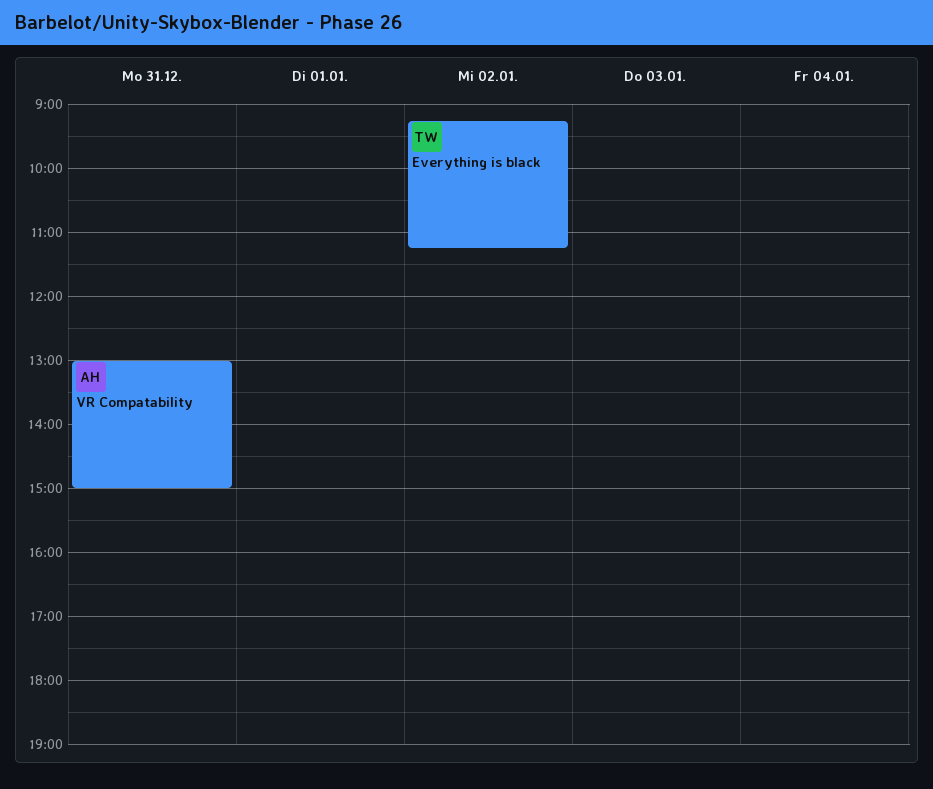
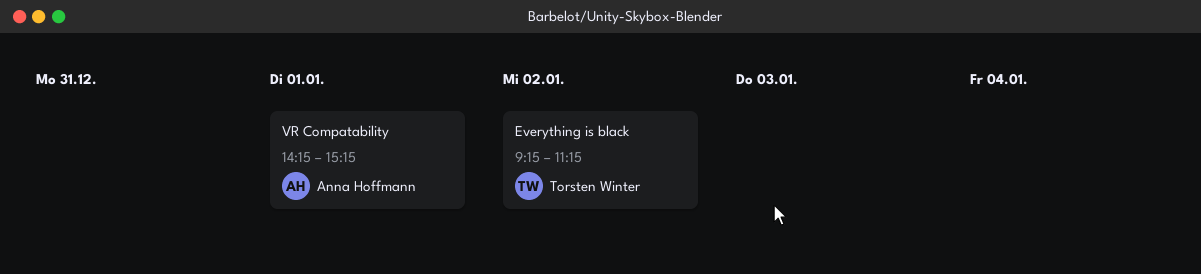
VR Compatability, day: Dec 31 -> Jan 1
VR Compatability, begins: 13:00 -> 14:15
VR Compatability, ends: 15:00 -> 15:15

